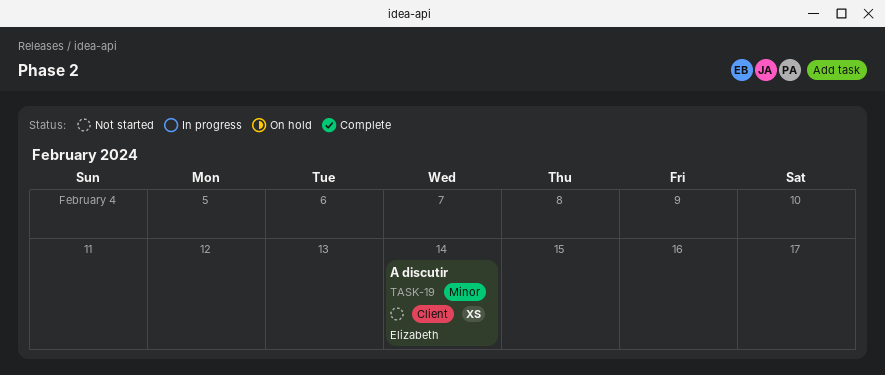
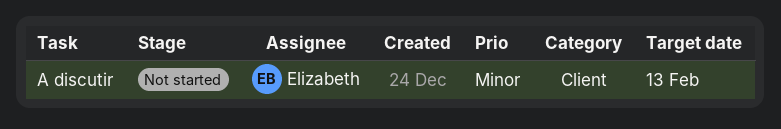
A discutir, due: Feb 14 -> Feb 13

